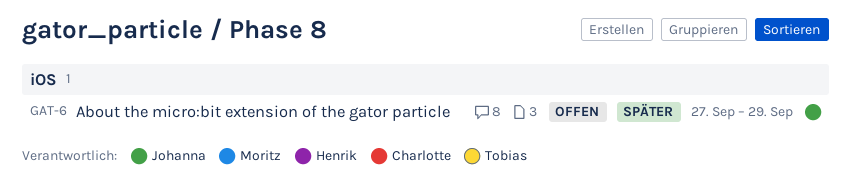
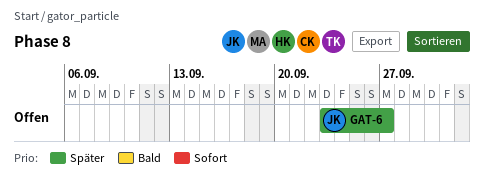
GAT-6, start: Sep 27 -> Sep 23
GAT-6, due: Sep 29 -> Sep 27

